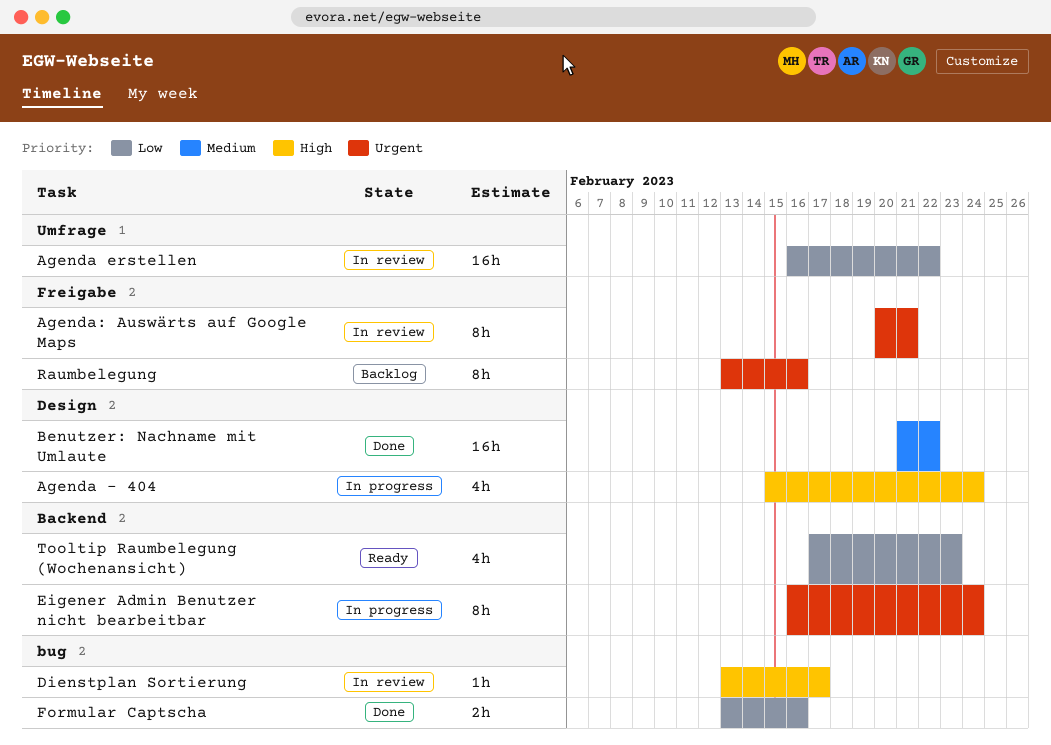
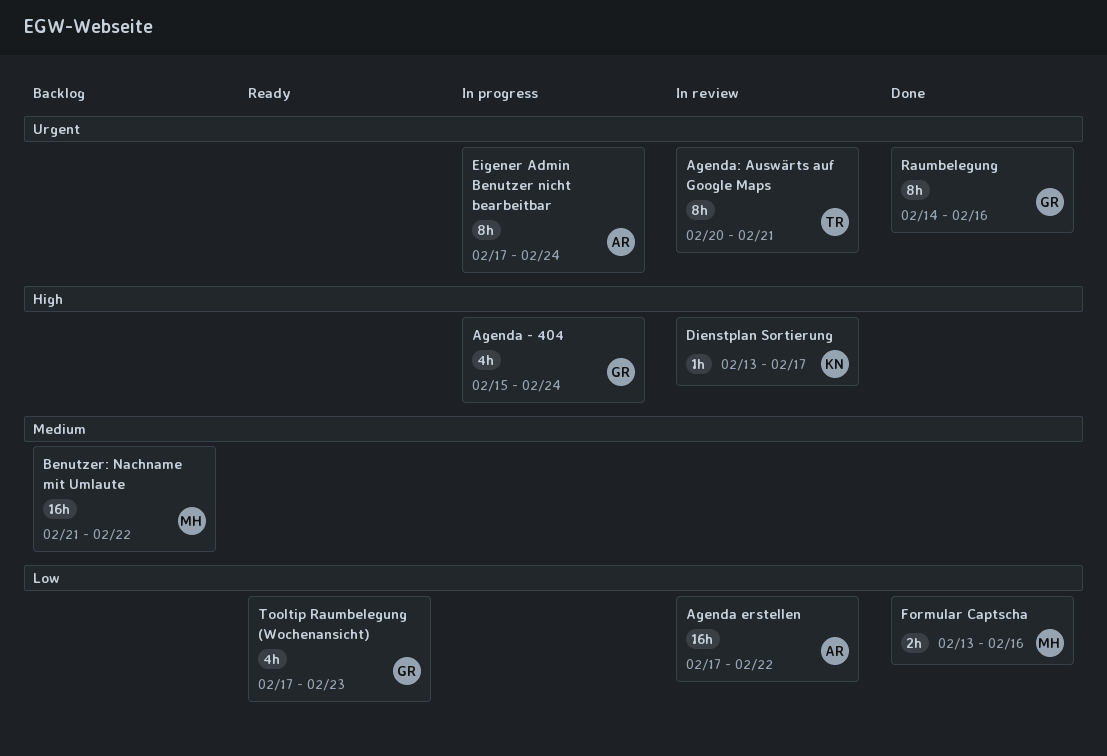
Agenda erstellen, start: Feb 16 -> Feb 17
Benutzer: Nachname mit Umlaute, status: Done -> Backlog
Eigener Admin Benutzer nicht bearbeitbar, start: Feb 16 -> Feb 17
Raumbelegung, status: Backlog -> Done
Raumbelegung, start: Feb 13 -> Feb 14

